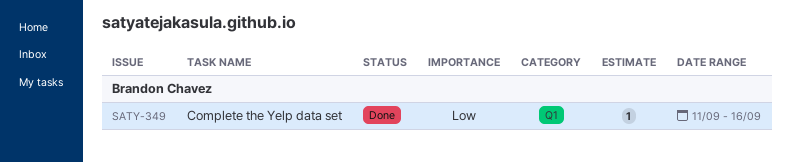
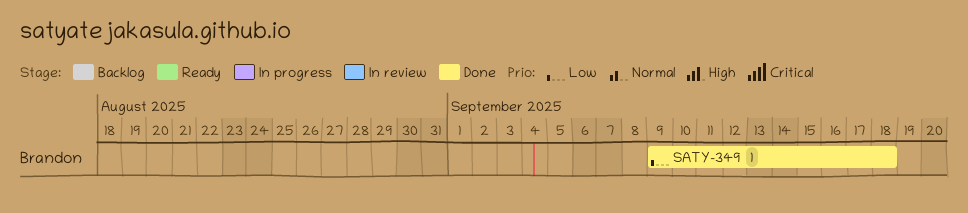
SATY-349, start: Sep 11 -> Sep 9
SATY-349, due: Sep 16 -> Sep 18

